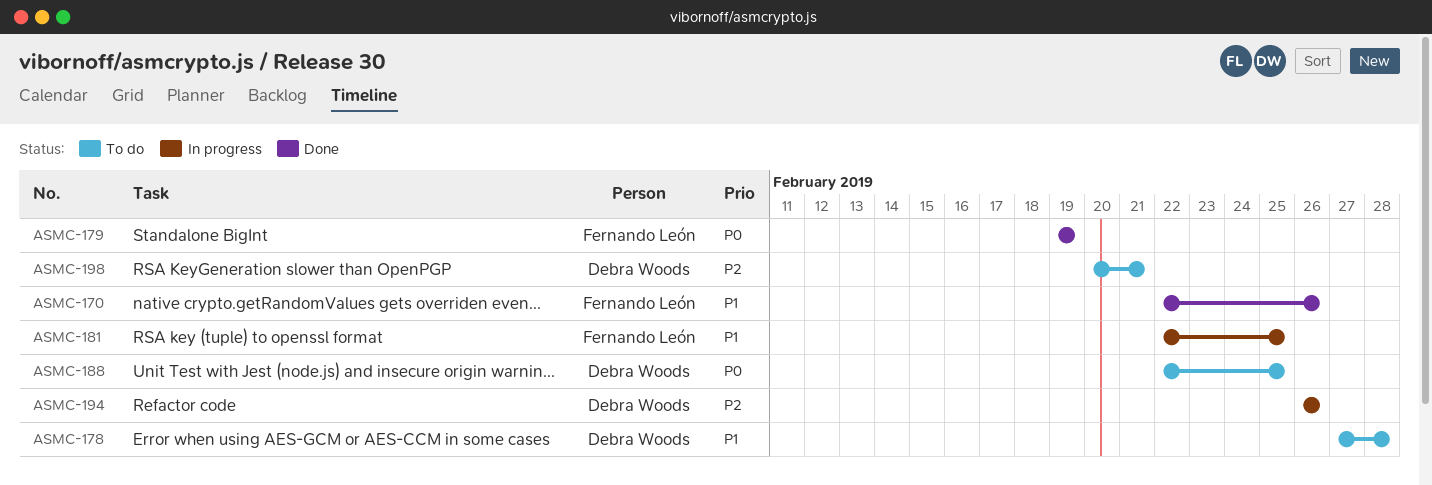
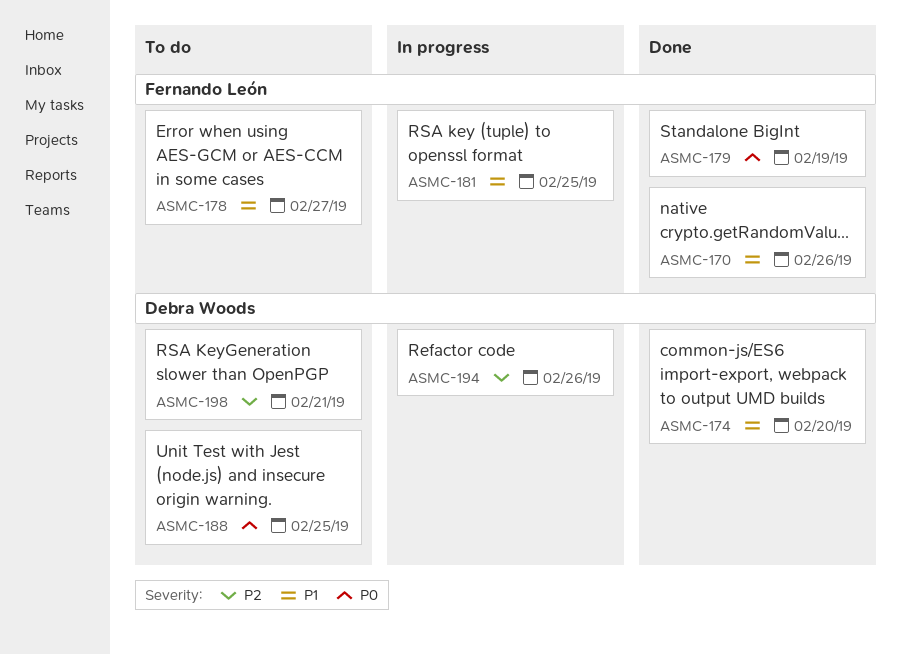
ASMC-174: none -> present
ASMC-178, owner: Debra Woods -> Fernando León
ASMC-178, due: Feb 28 -> Feb 27

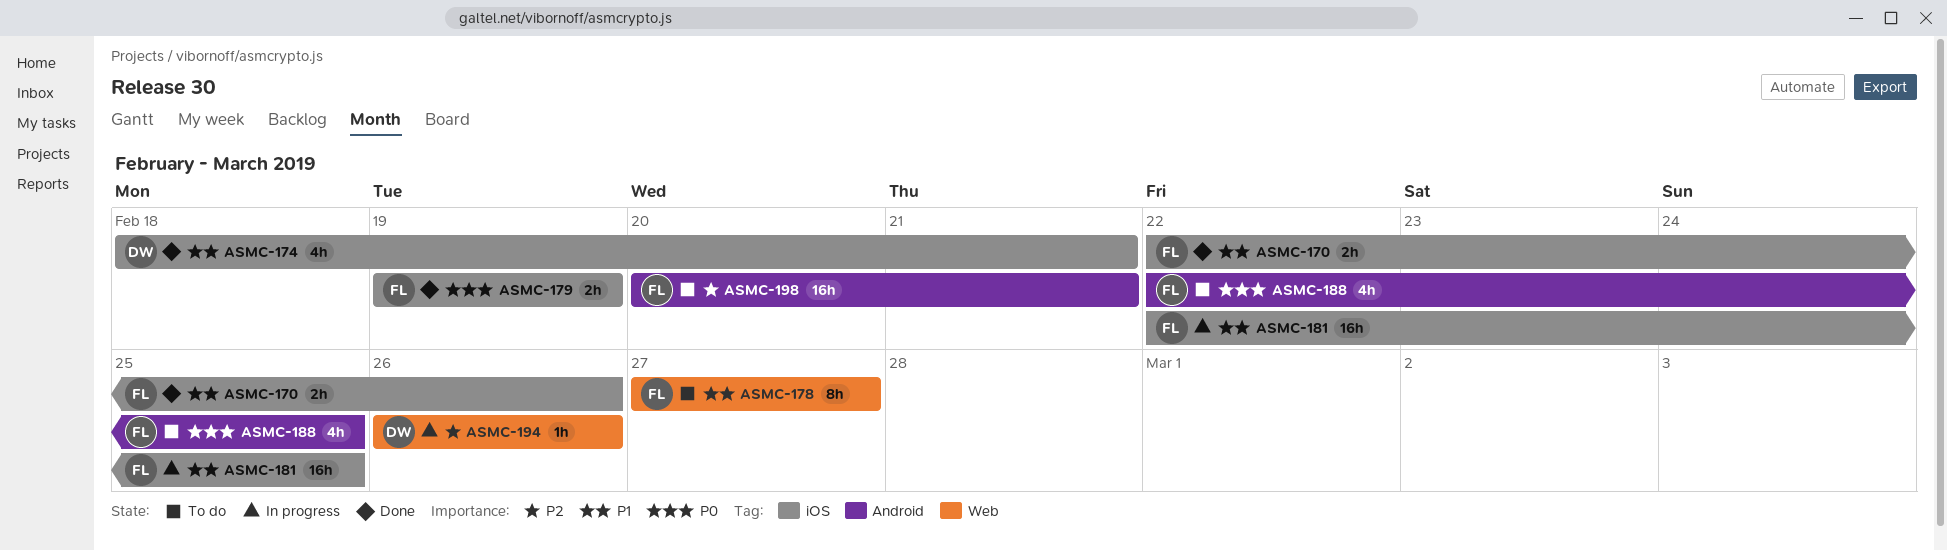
ASMC-174, due: Feb 20 -> Feb 21
ASMC-188, owner: Debra Woods -> Fernando León
ASMC-198, owner: Debra Woods -> Fernando León

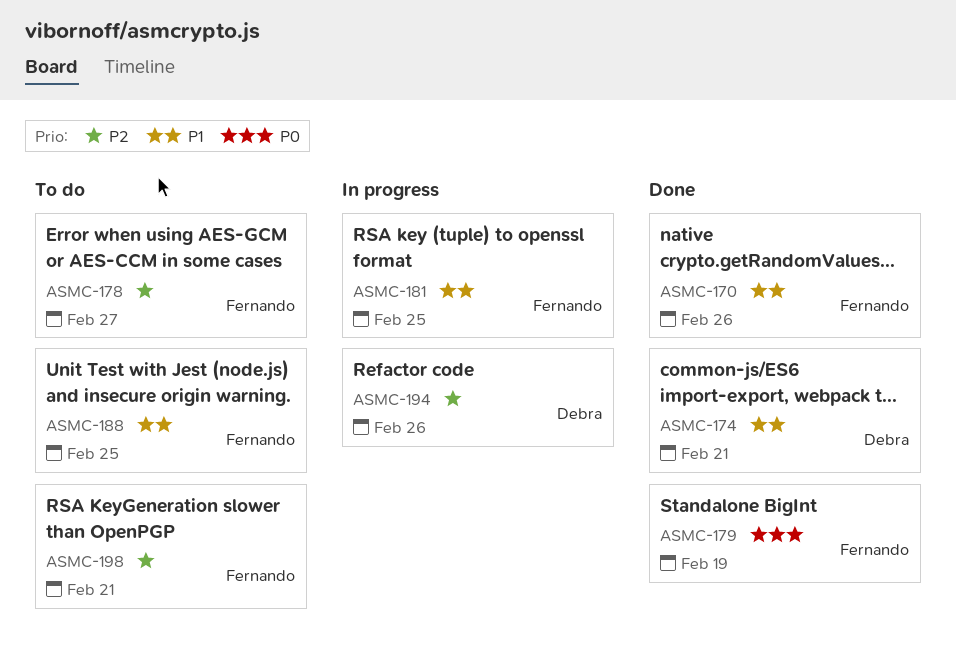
ASMC-178, priority: P1 -> P2
ASMC-188, priority: P0 -> P1

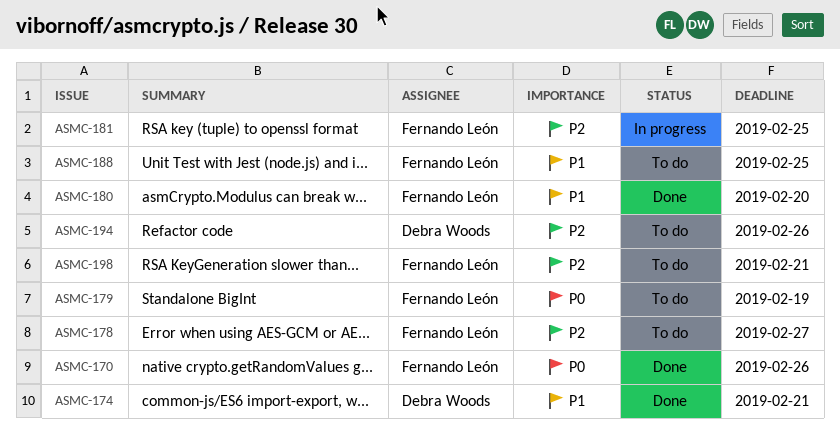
ASMC-170, priority: P1 -> P0
ASMC-179, status: Done -> To do
ASMC-180: none -> present
ASMC-181, priority: P1 -> P2
ASMC-194, status: In progress -> To do

